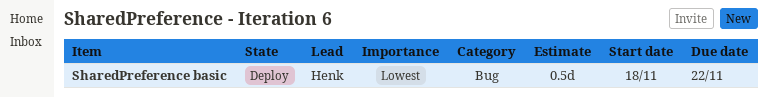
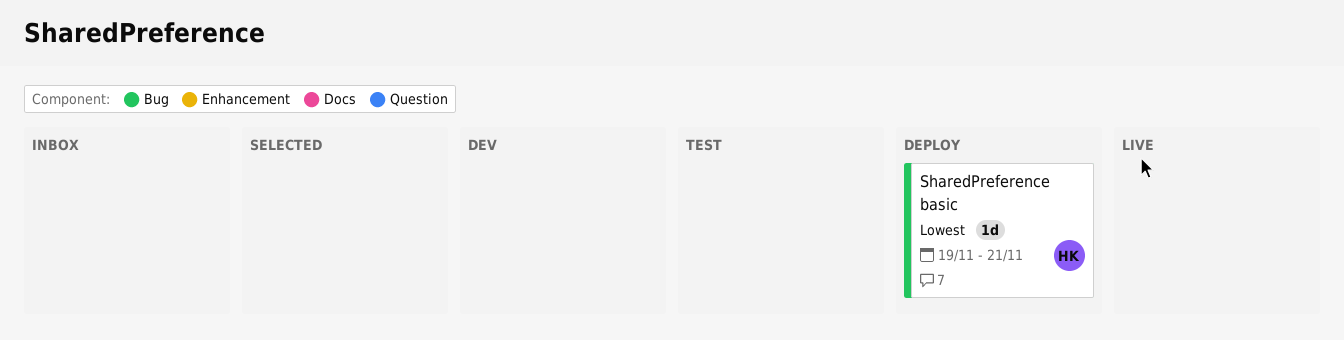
SharedPreference basic, estimate: 0.5d -> 1d
SharedPreference basic, start: Nov 18 -> Nov 19
SharedPreference basic, due: Nov 22 -> Nov 21

